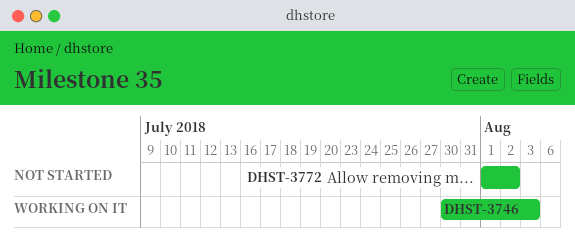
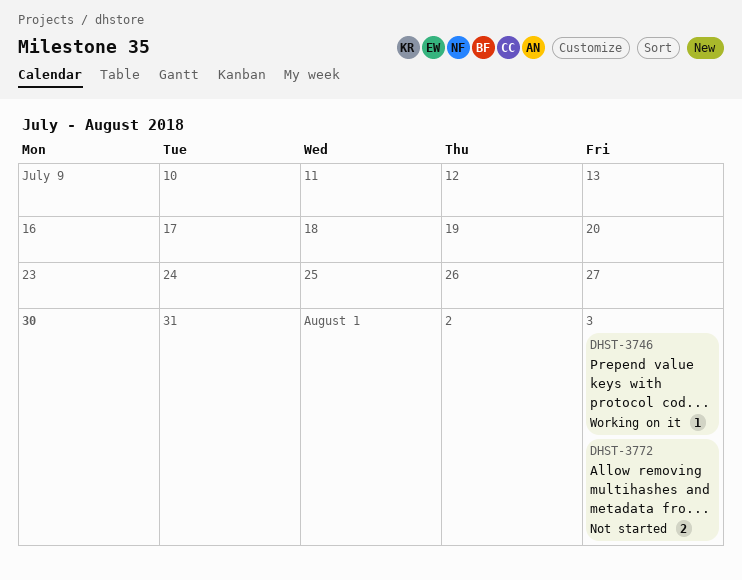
DHST-3772, due: Aug 2 -> Aug 3

